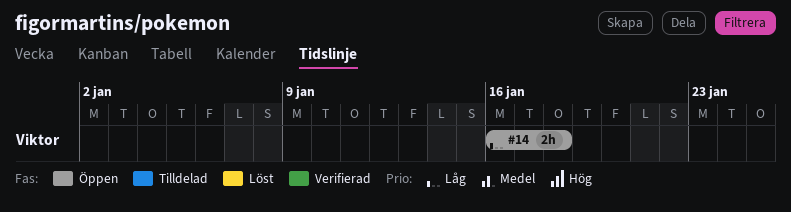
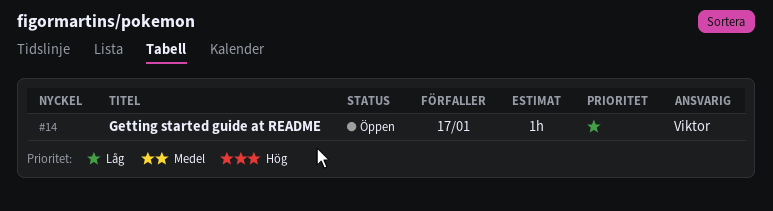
#14, estimate: 2h -> 1h
#14, due: Jan 18 -> Jan 17

